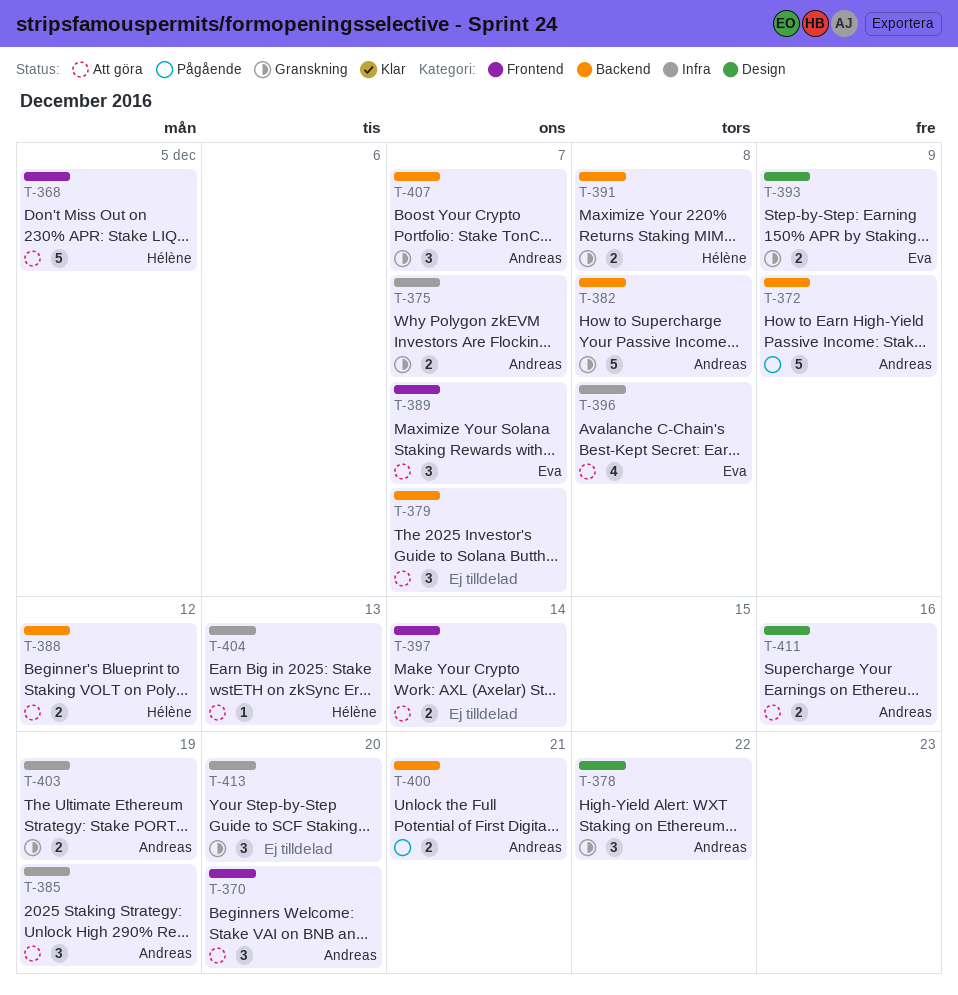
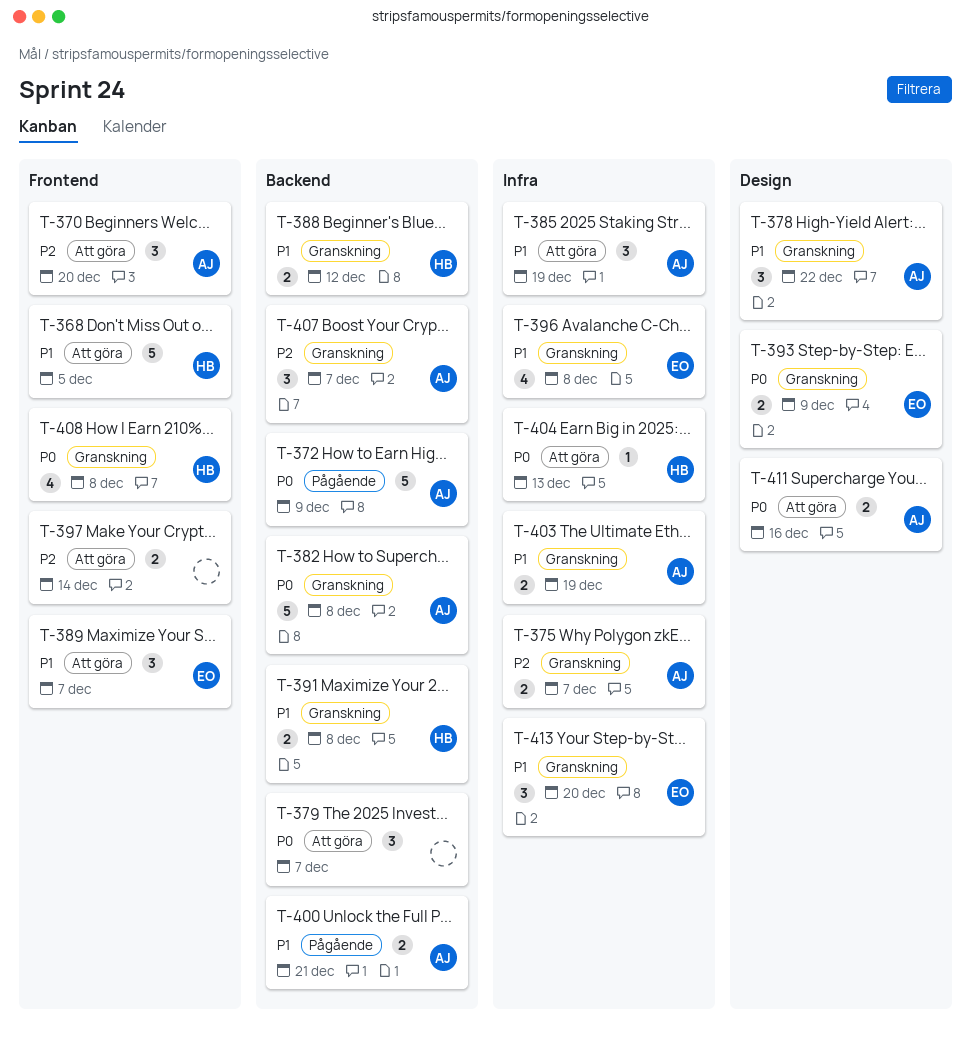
T-388, status: Att göra -> Granskning
T-396, status: Att göra -> Granskning
T-408: none -> present
T-413, owner: none -> Eva

